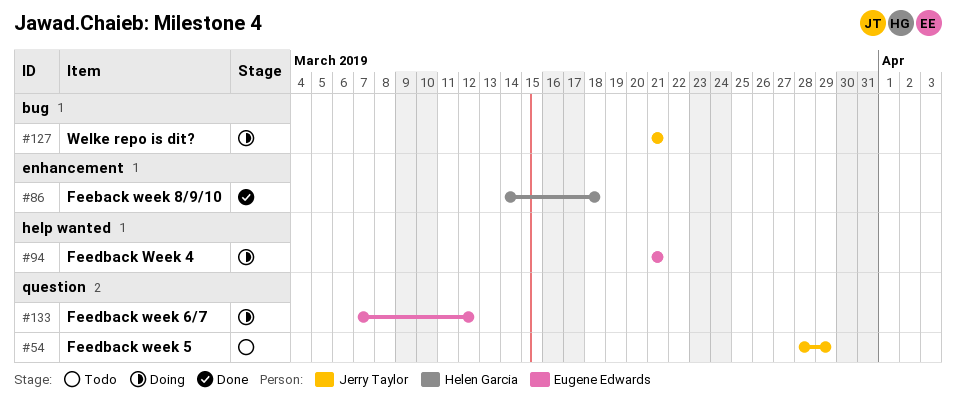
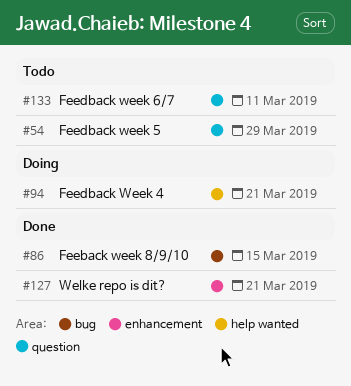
#86, label: enhancement -> bug
#86, due: Mar 18 -> Mar 15
#127, status: Doing -> Done
#127, label: bug -> enhancement
#133, status: Doing -> Todo
#133, due: Mar 12 -> Mar 11

